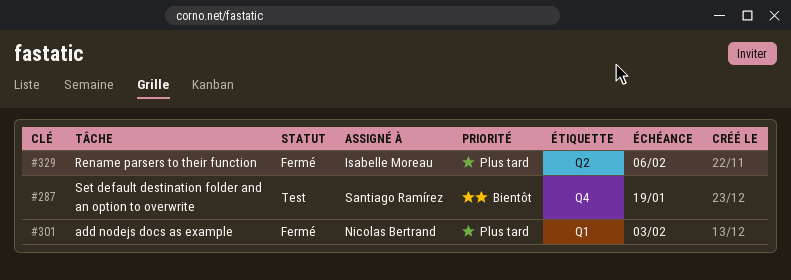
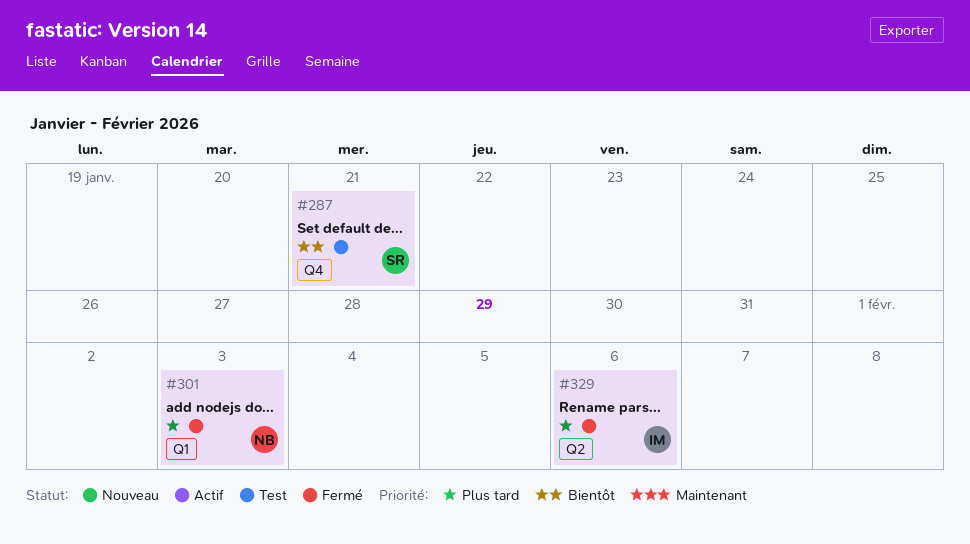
#287, due: Jan 19 -> Jan 21

